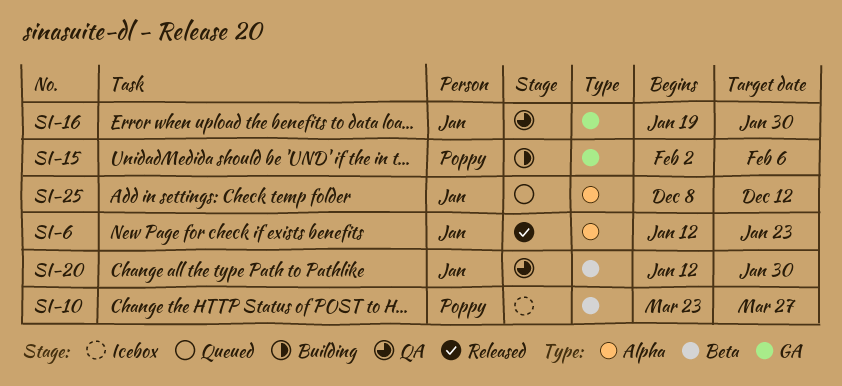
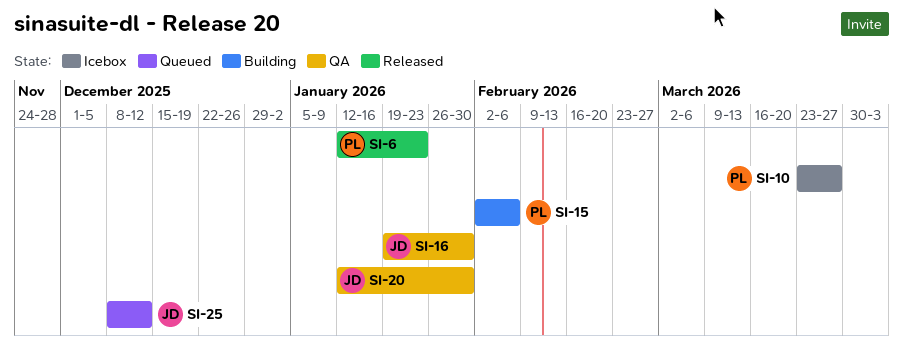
SI-6, owner: Jan -> Poppy

